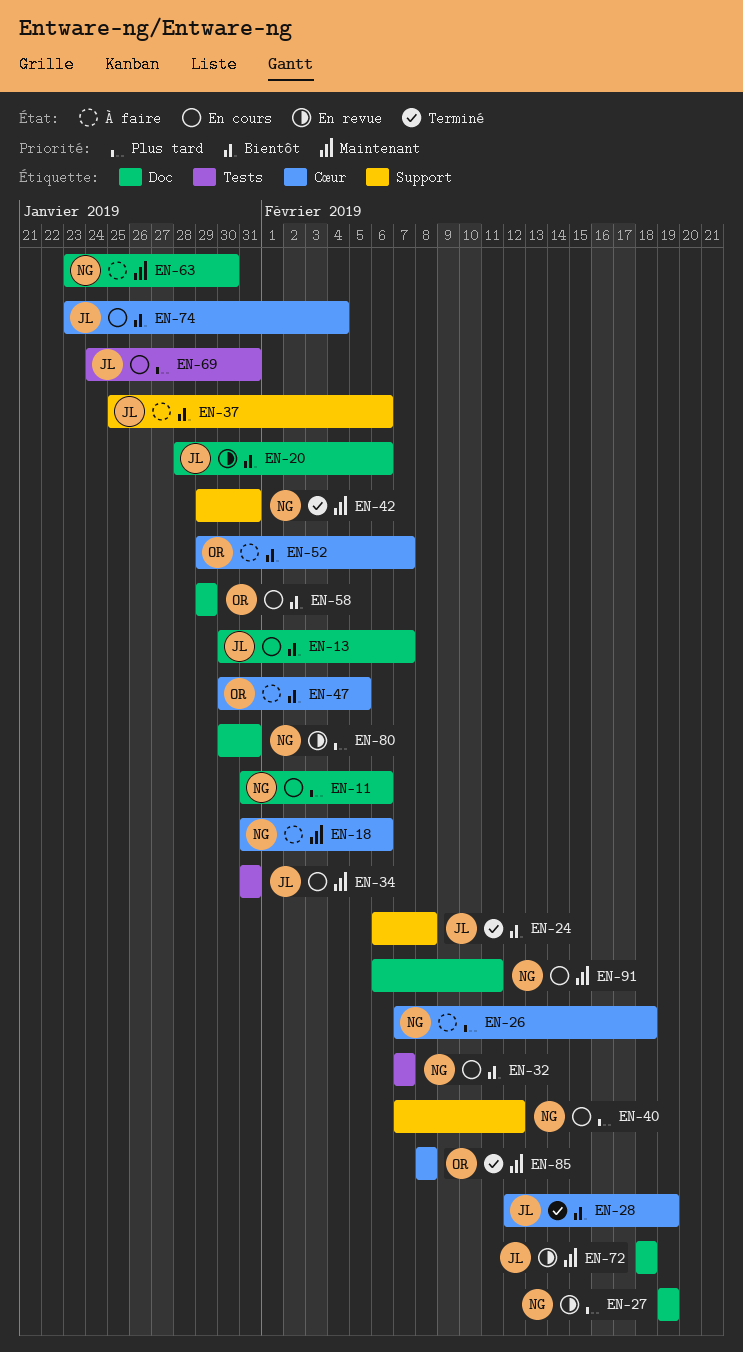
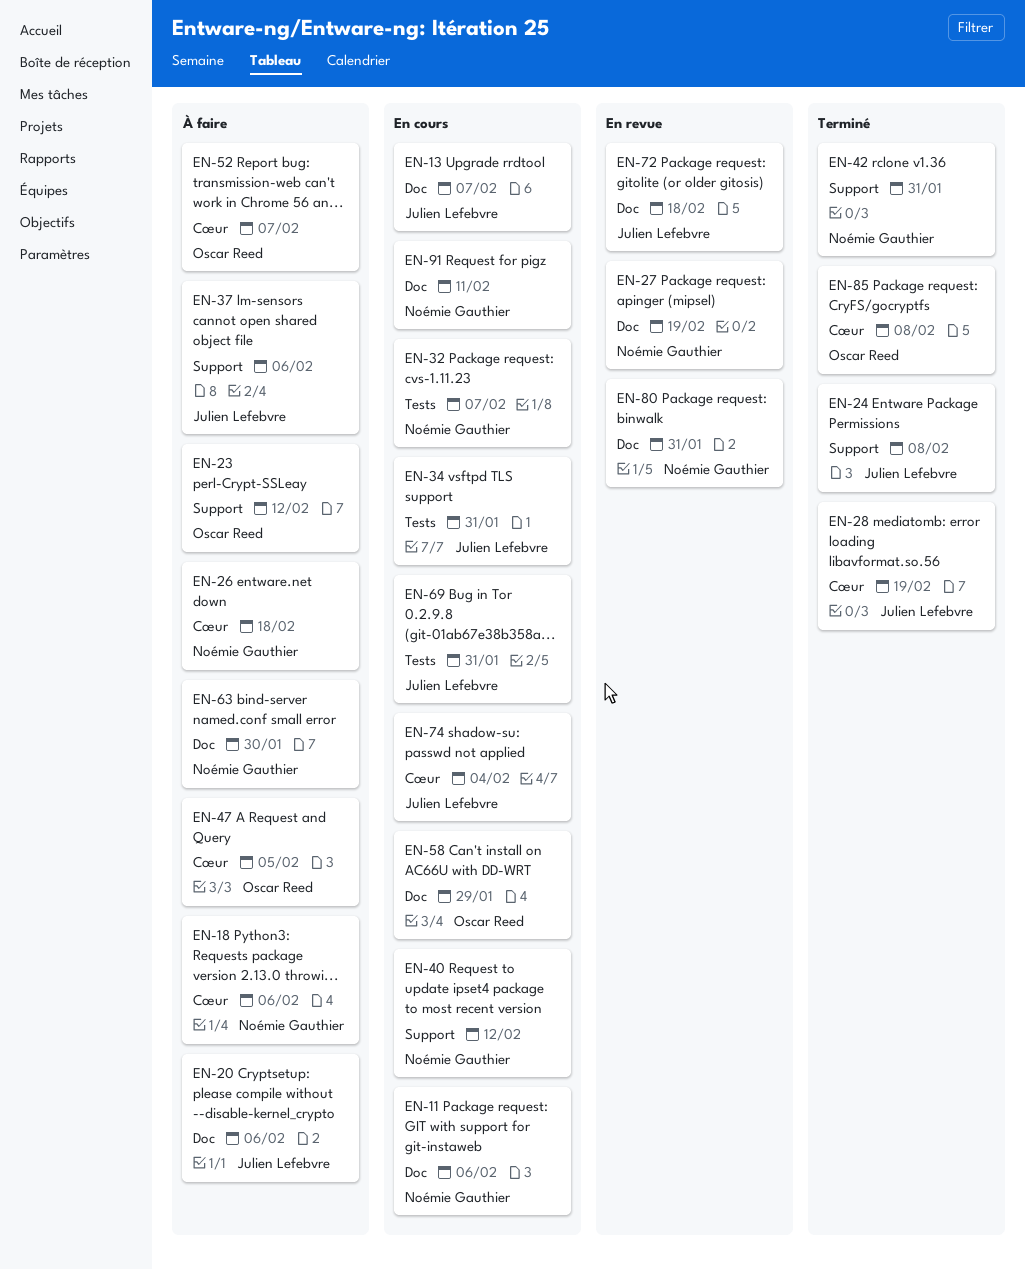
EN-20, status: En revue -> À faire
EN-23: none -> present

